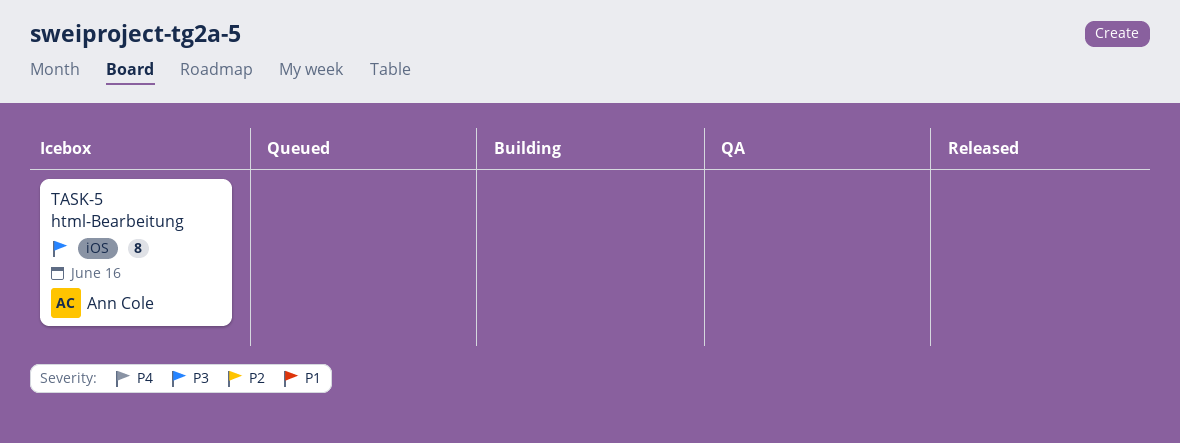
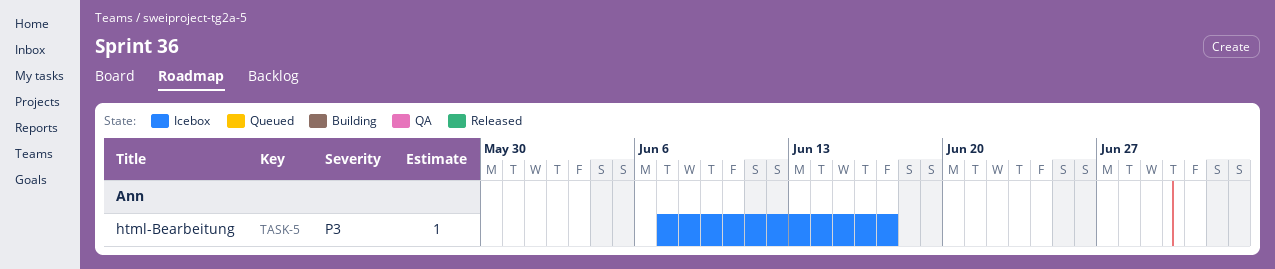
TASK-5, estimate: 8 -> 1
TASK-5, due: Jun 16 -> Jun 17

